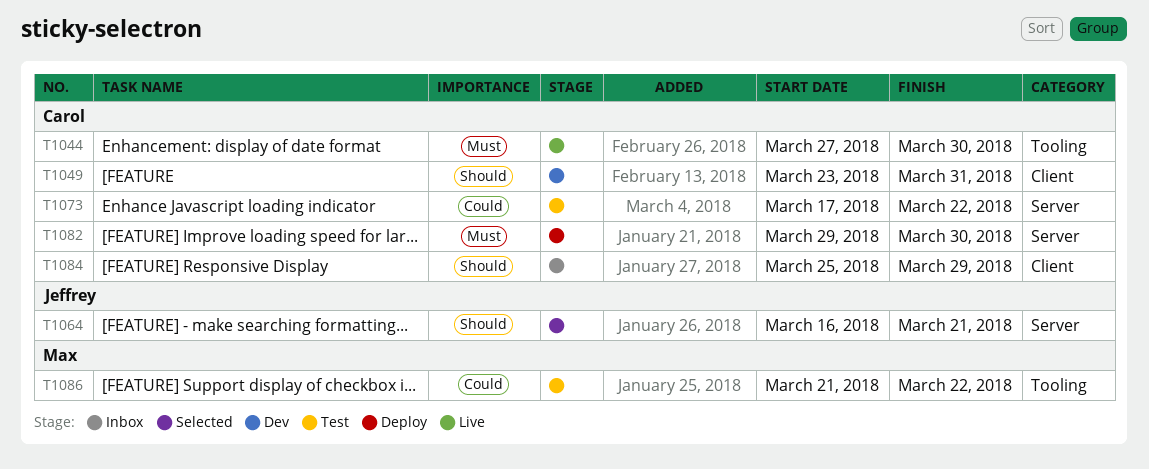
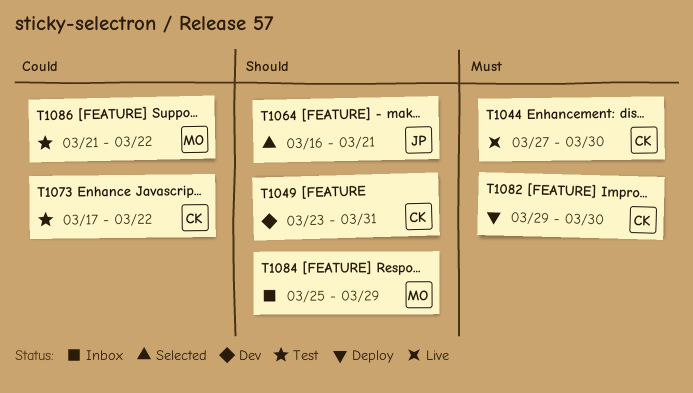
T1084, owner: Carol -> Max

